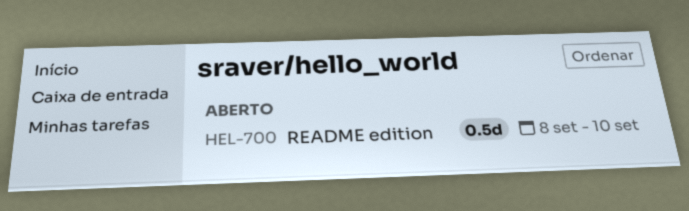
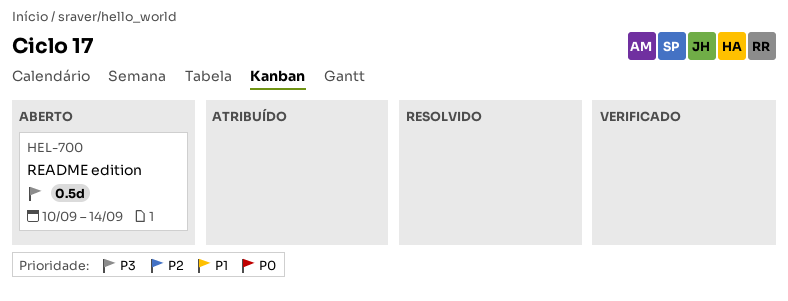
HEL-700, start: Sep 8 -> Sep 10
HEL-700, due: Sep 10 -> Sep 14

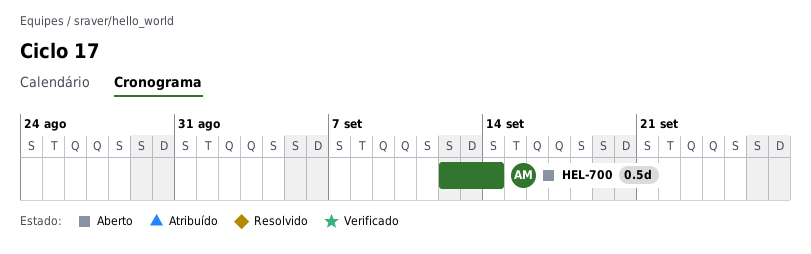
HEL-700, start: Sep 10 -> Sep 12

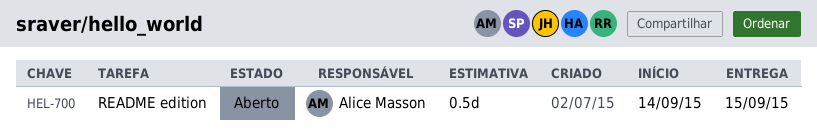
HEL-700, start: Sep 12 -> Sep 14
HEL-700, due: Sep 14 -> Sep 15

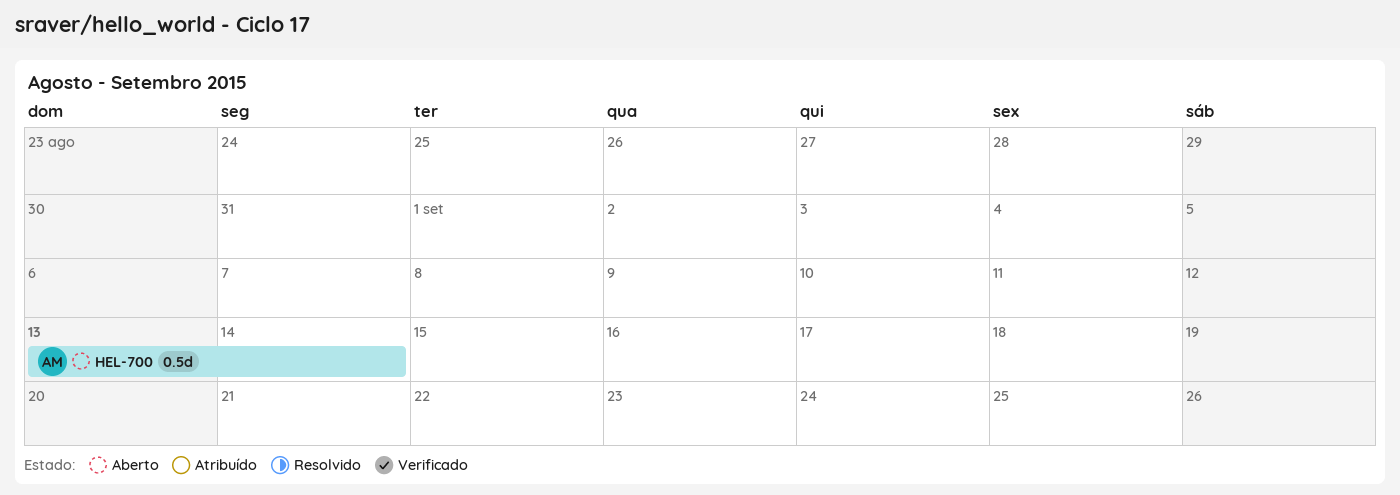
HEL-700, start: Sep 14 -> Sep 13
HEL-700, due: Sep 15 -> Sep 14

